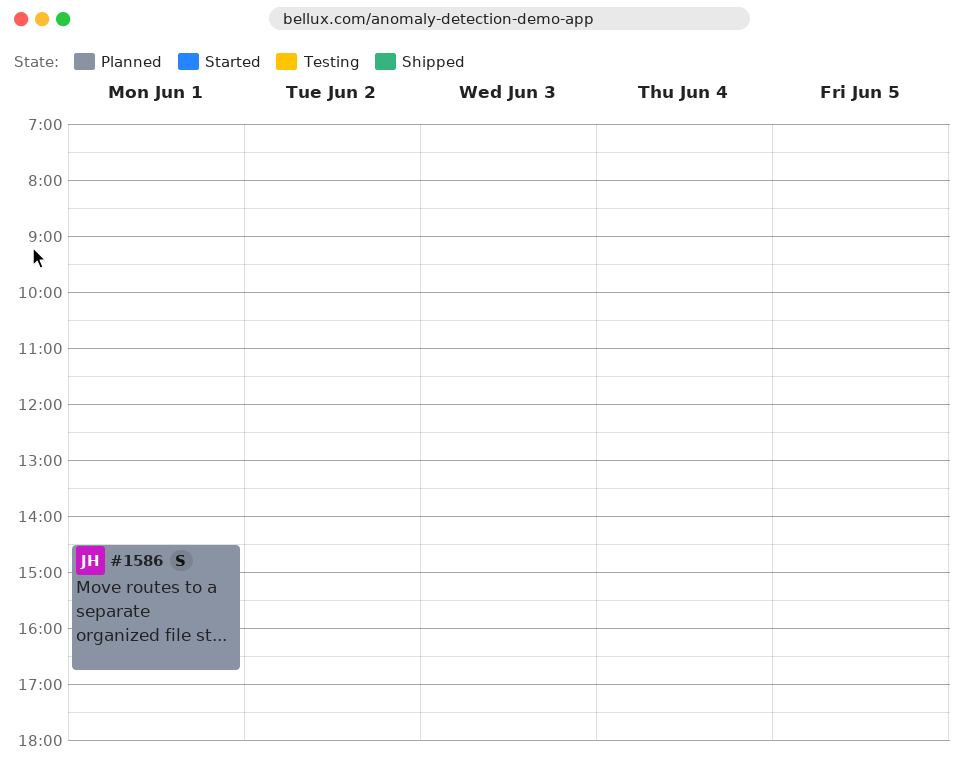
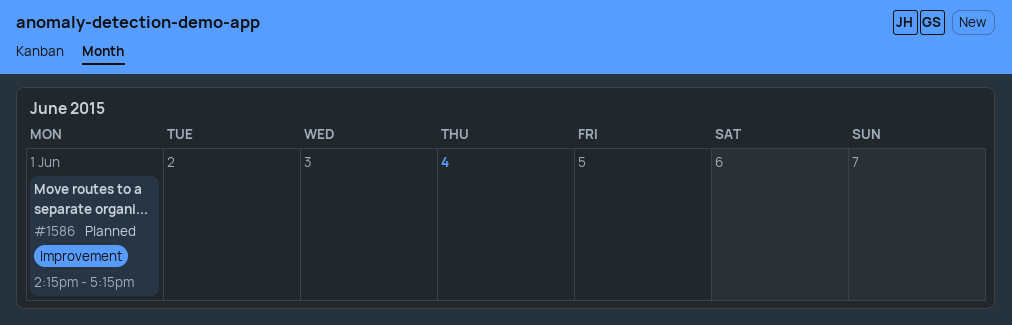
#1586, begins: 14:30 -> 14:15
#1586, ends: 16:45 -> 17:15

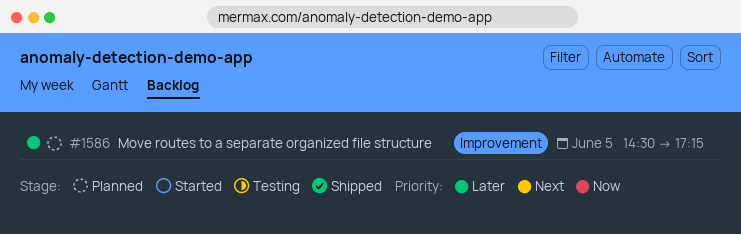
#1586, day: Jun 1 -> Jun 5
#1586, begins: 14:15 -> 14:30

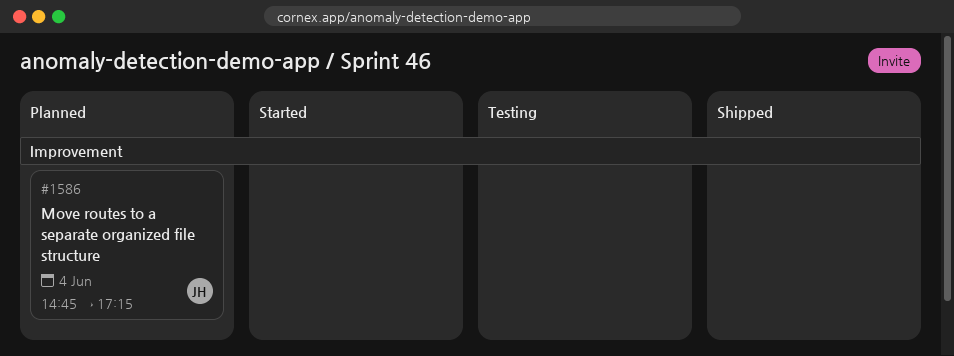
#1586, day: Jun 5 -> Jun 4
#1586, begins: 14:30 -> 14:45

